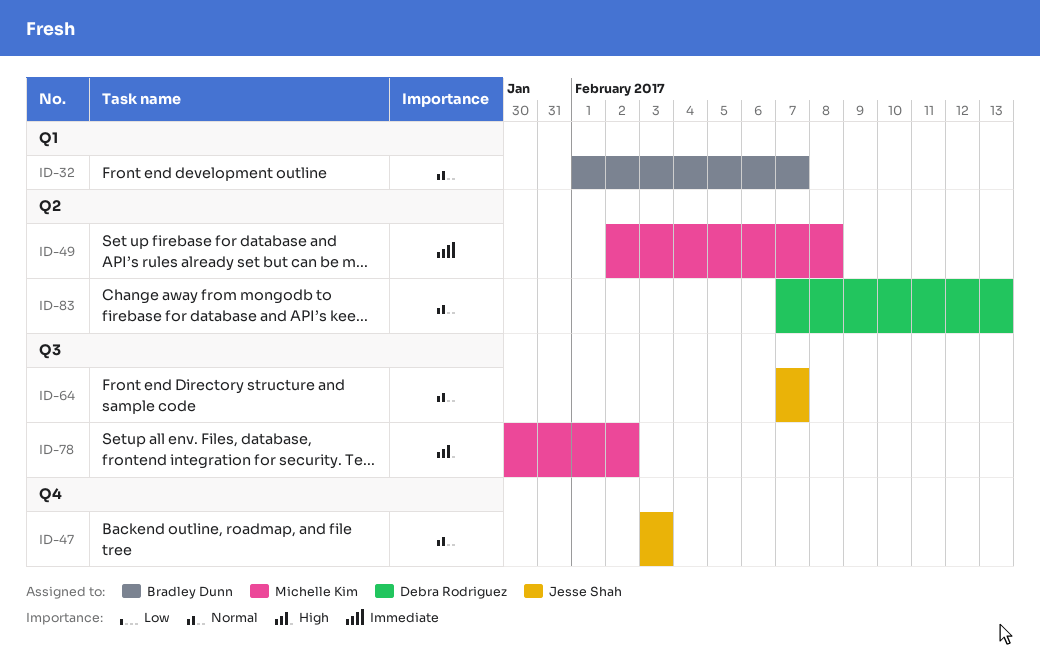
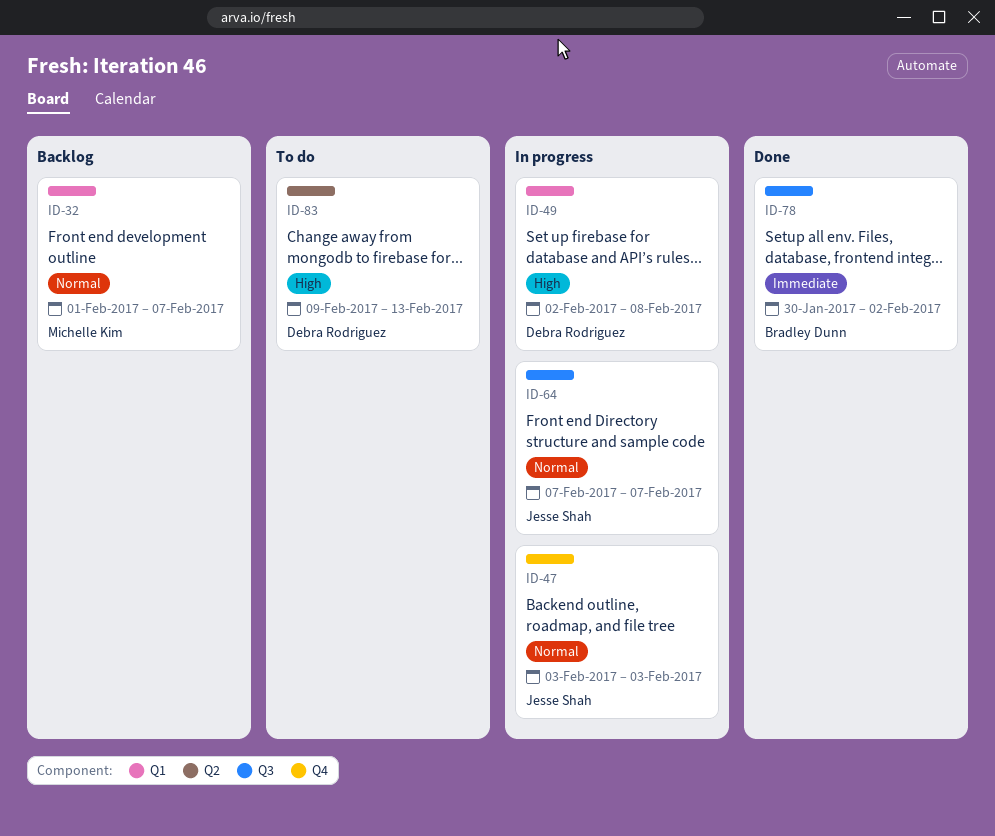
ID-32, owner: Bradley Dunn -> Michelle Kim
ID-49, owner: Michelle Kim -> Debra Rodriguez
ID-49, priority: Immediate -> High
ID-49, label: Q2 -> Q1
ID-78, owner: Michelle Kim -> Bradley Dunn
ID-78, priority: High -> Immediate
ID-83, priority: Normal -> High
ID-83, start: Feb 7 -> Feb 9

